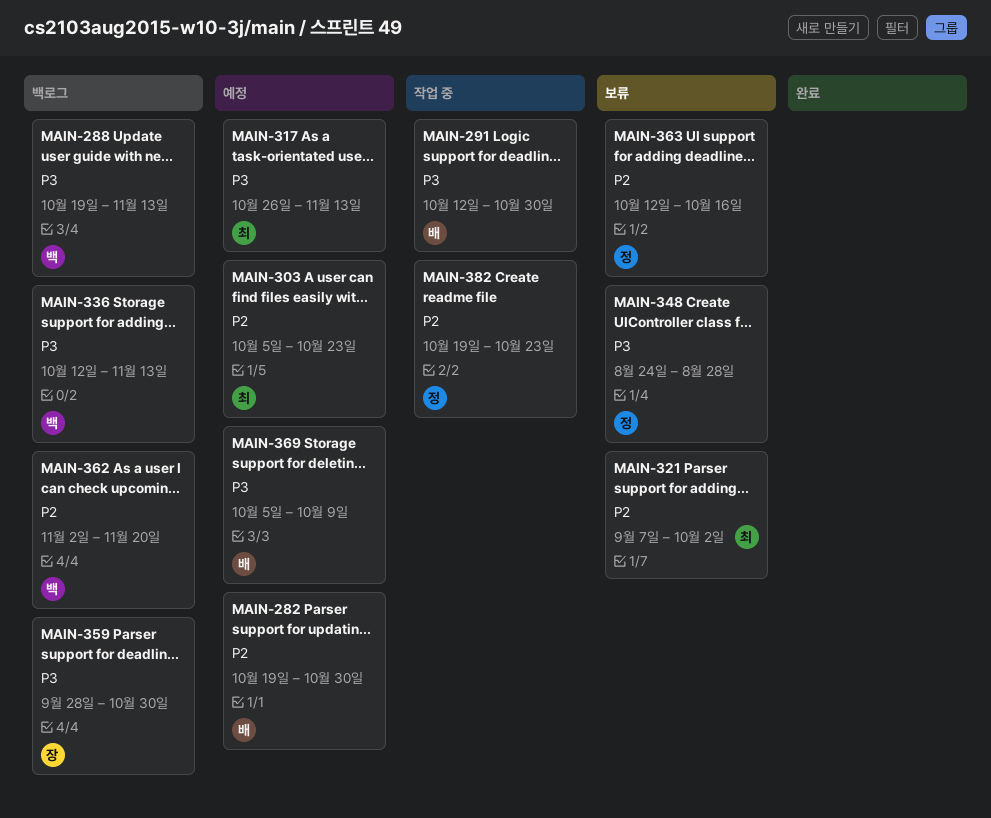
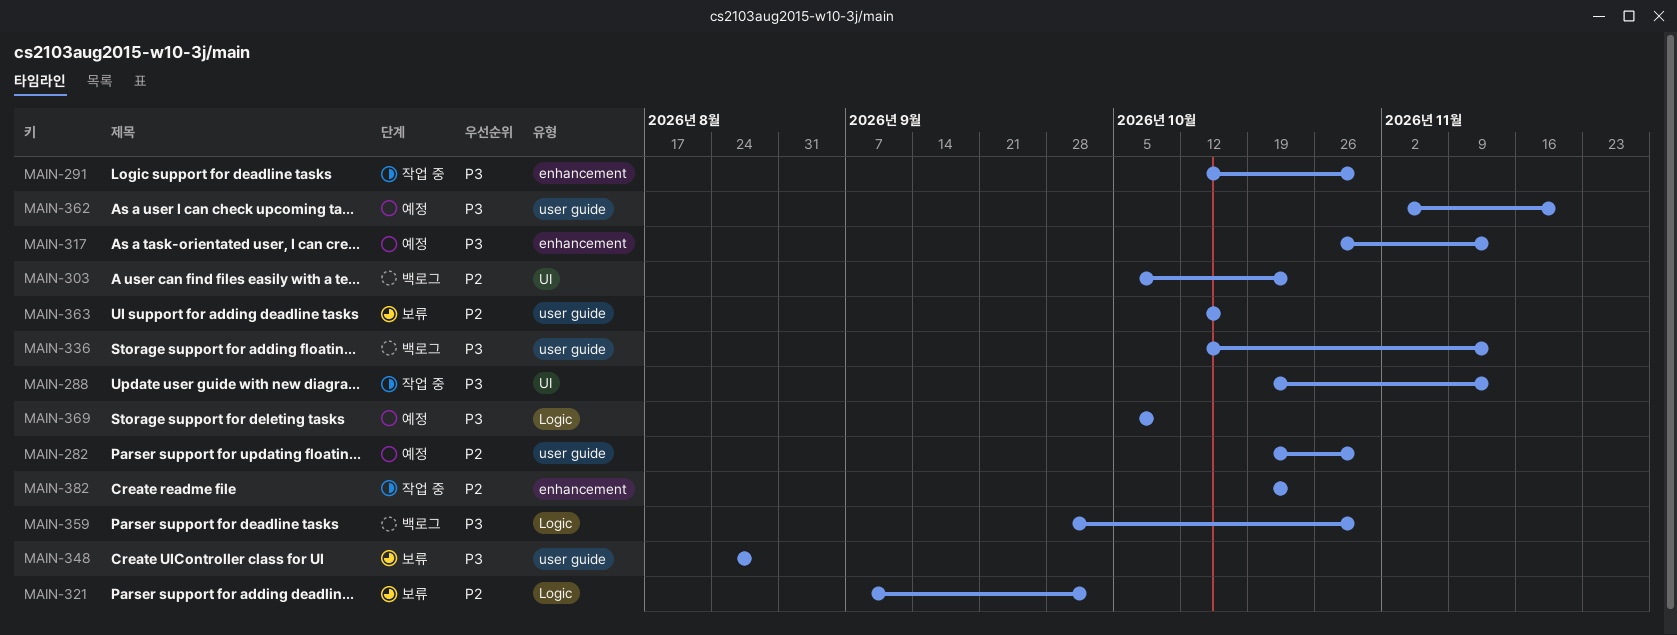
MAIN-288, status: 백로그 -> 작업 중
MAIN-303, status: 예정 -> 백로그
MAIN-362, status: 백로그 -> 예정
MAIN-362, priority: P2 -> P3

